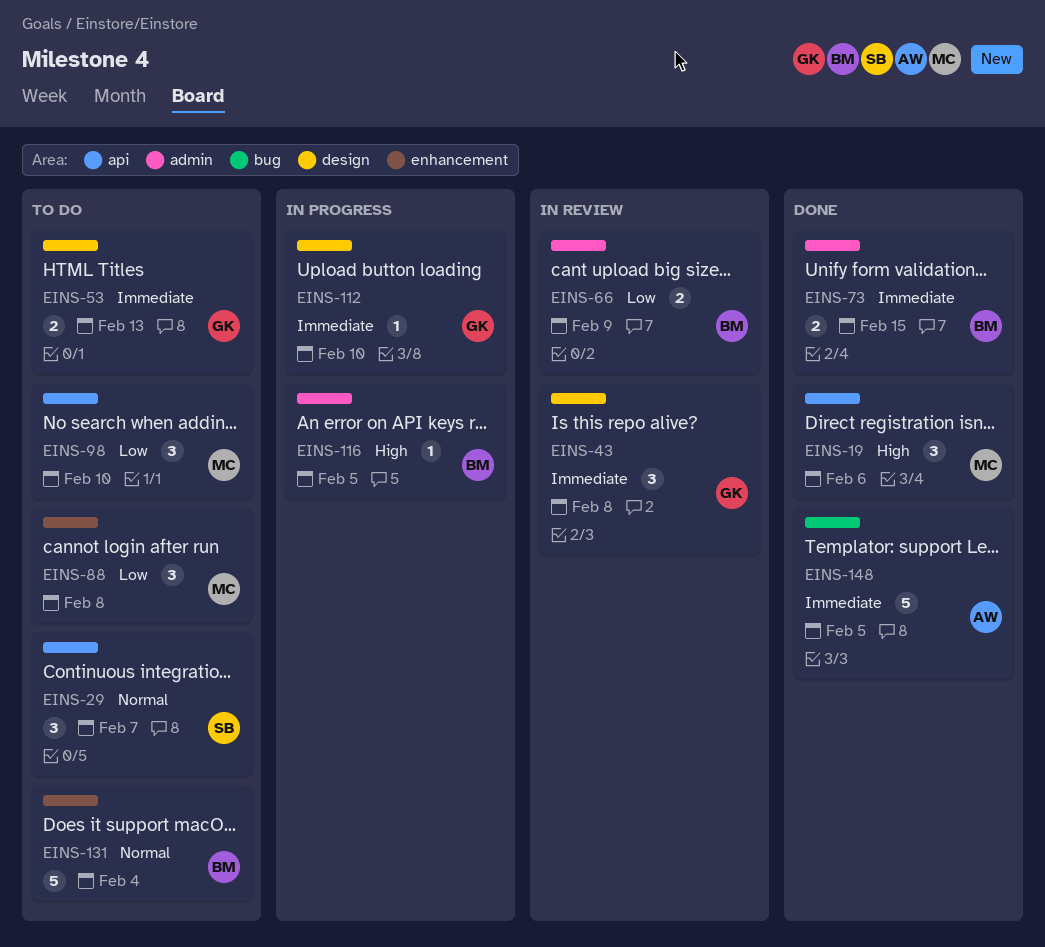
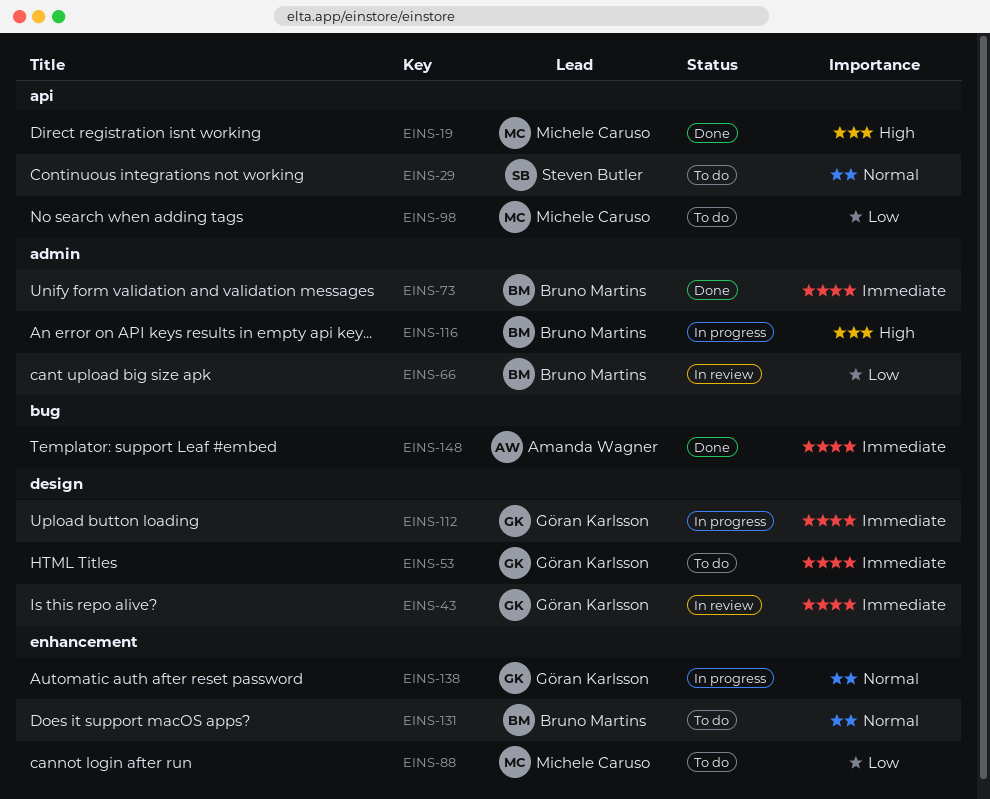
EINS-138: none -> present

